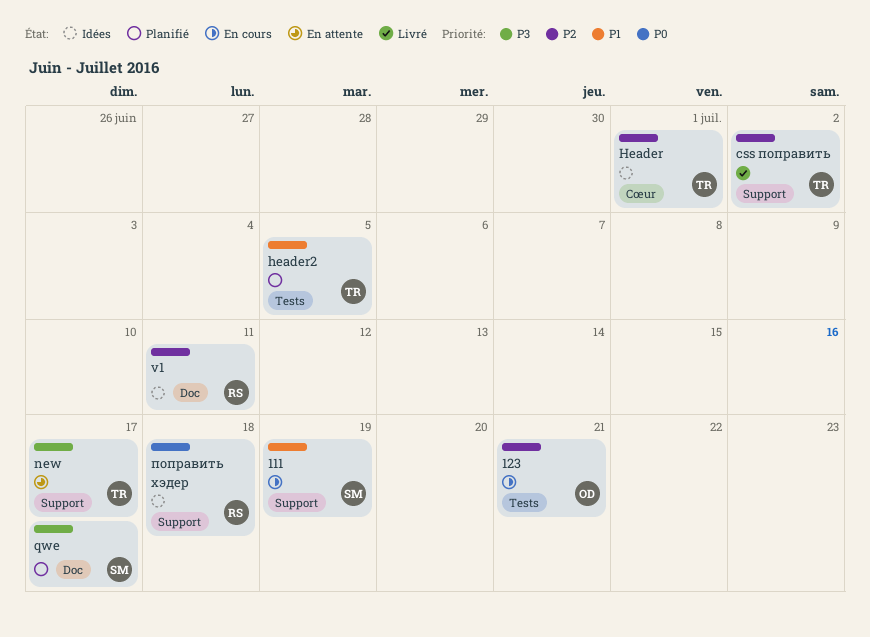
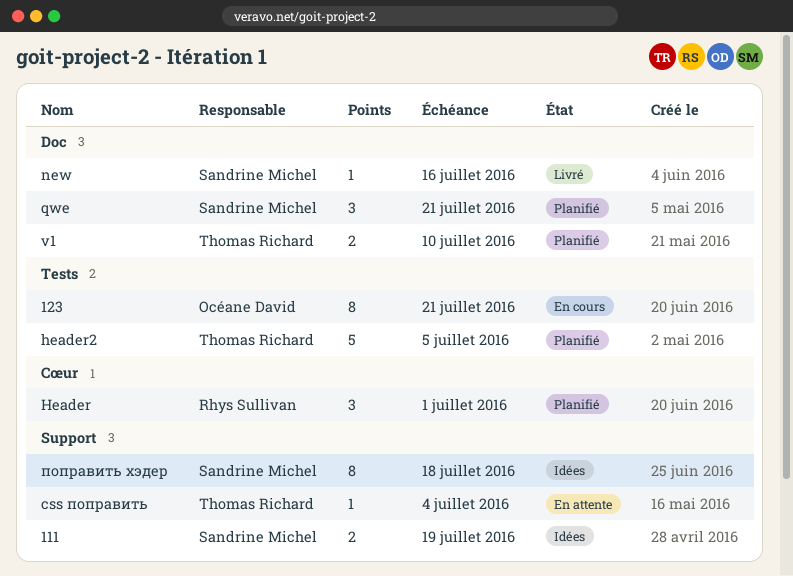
111, status: En cours -> Idées
css поправить, status: Livré -> En attente
css поправить, due: Jul 2 -> Jul 4
Header, status: Idées -> Planifié
Header, owner: Thomas Richard -> Rhys Sullivan
new, status: En attente -> Livré
new, owner: Thomas Richard -> Sandrine Michel
new, label: Support -> Doc
new, due: Jul 17 -> Jul 16
qwe, due: Jul 17 -> Jul 21
v1, status: Idées -> Planifié
v1, owner: Rhys Sullivan -> Thomas Richard
v1, due: Jul 11 -> Jul 10
поправить хэдер, owner: Rhys Sullivan -> Sandrine Michel

